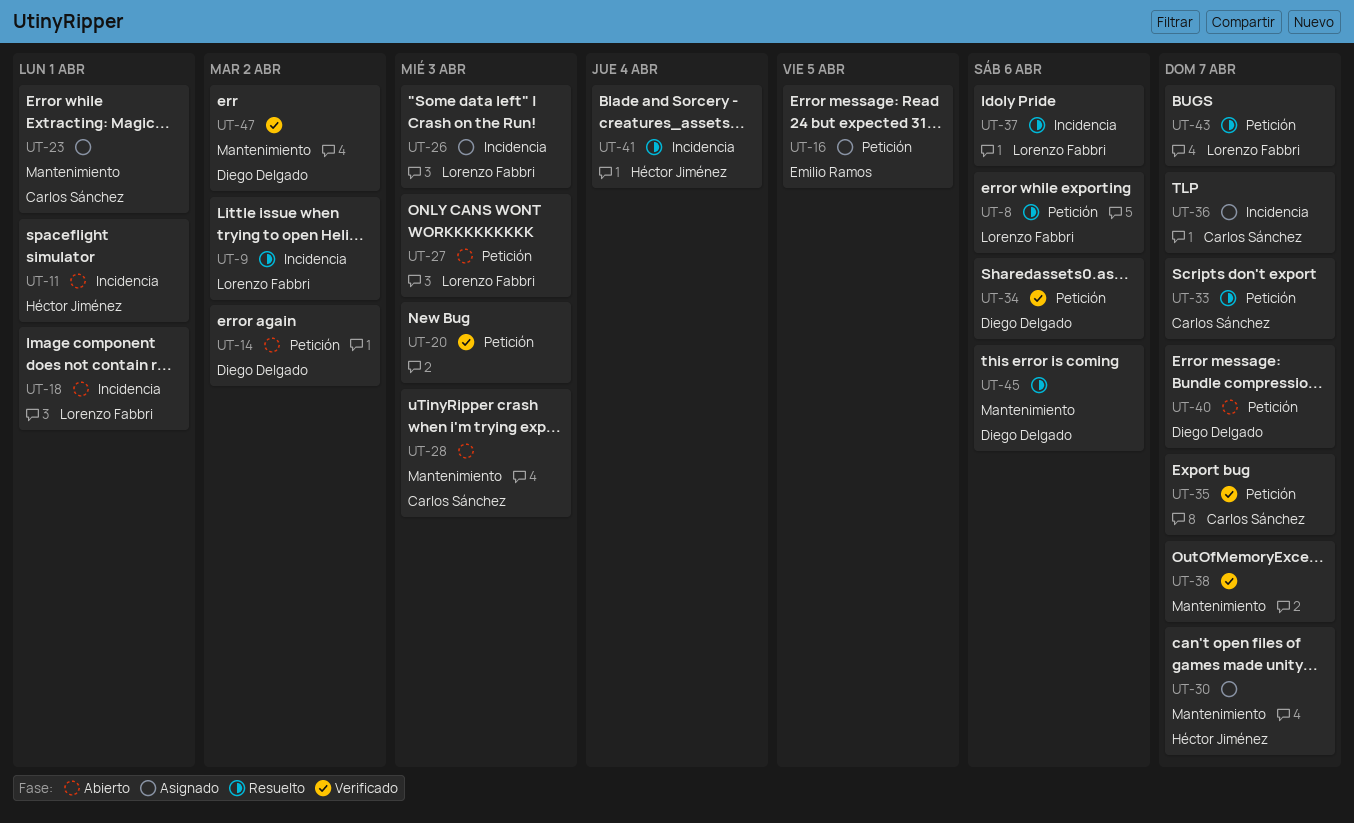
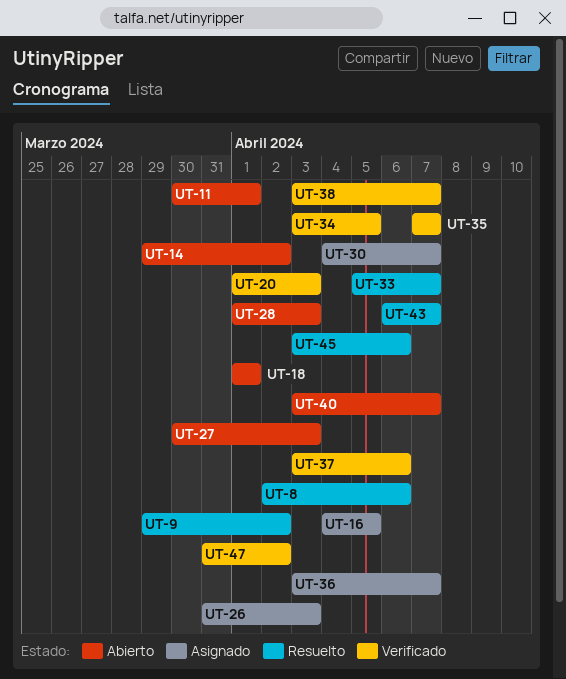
UT-23: present -> none
UT-34, due: Apr 6 -> Apr 5
UT-37, status: Resuelto -> Verificado
UT-41: present -> none

